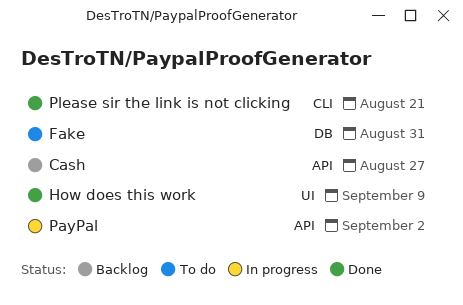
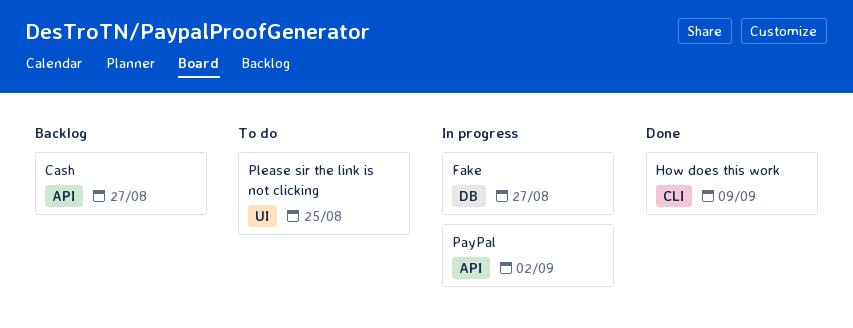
Fake, status: To do -> In progress
Fake, due: Aug 31 -> Aug 27
How does this work, label: UI -> CLI
Please sir the link is not clicking, status: Done -> To do
Please sir the link is not clicking, label: CLI -> UI
Please sir the link is not clicking, due: Aug 21 -> Aug 25

